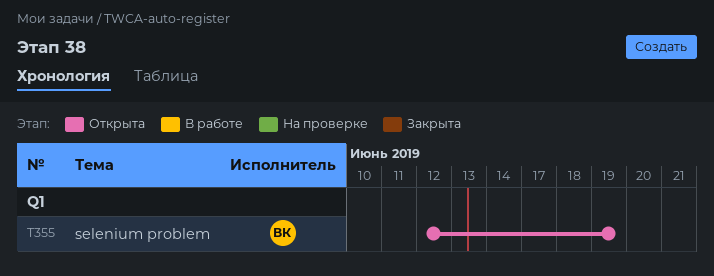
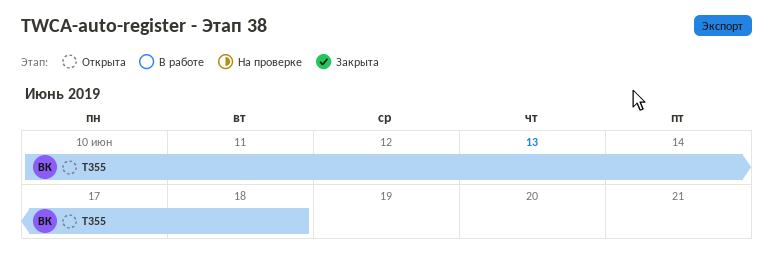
T355, start: Jun 12 -> Jun 10
T355, due: Jun 19 -> Jun 18

